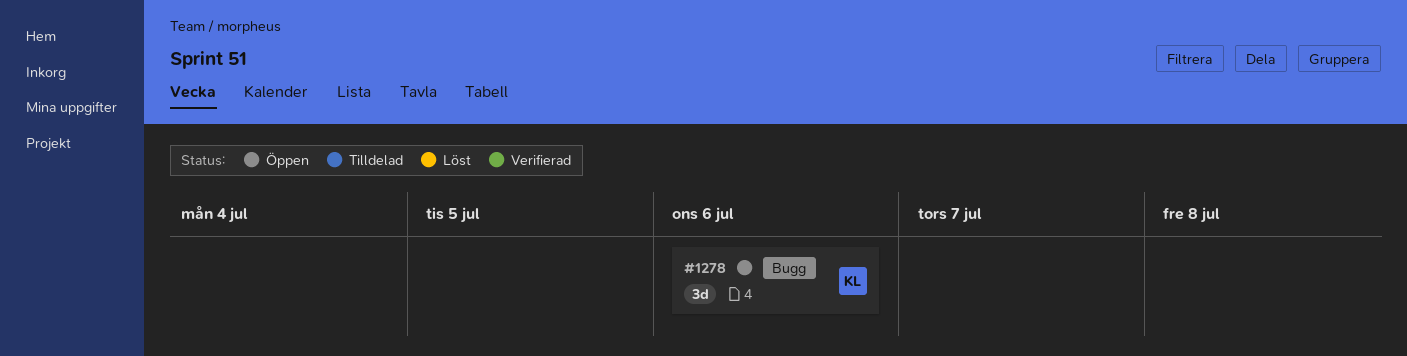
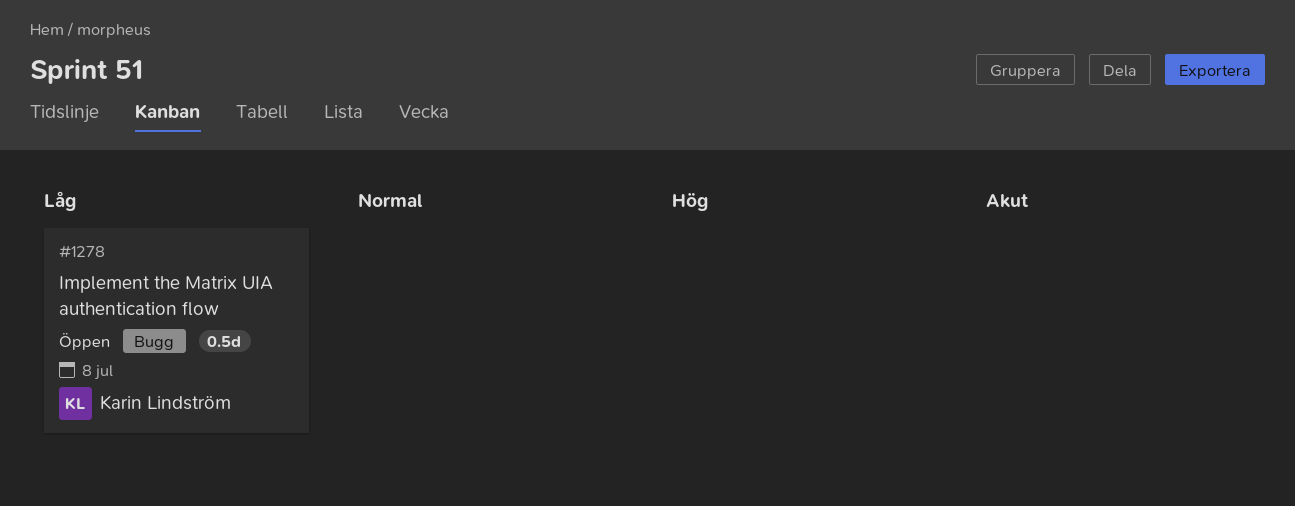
#1278, estimate: 3d -> 0.5d
#1278, due: Jul 6 -> Jul 8

